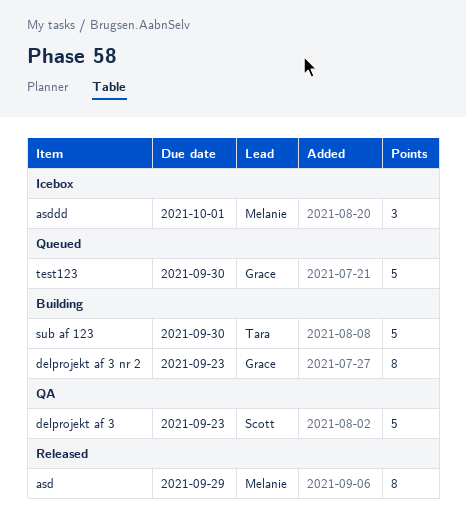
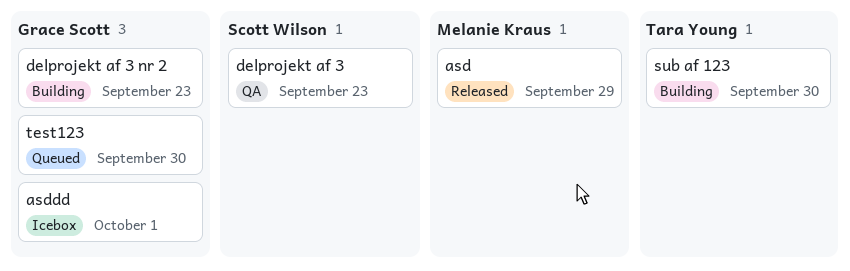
asddd, owner: Melanie Kraus -> Grace Scott

